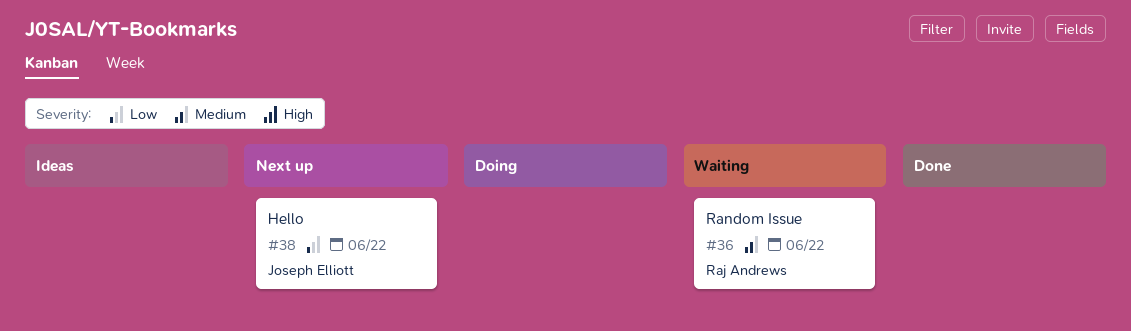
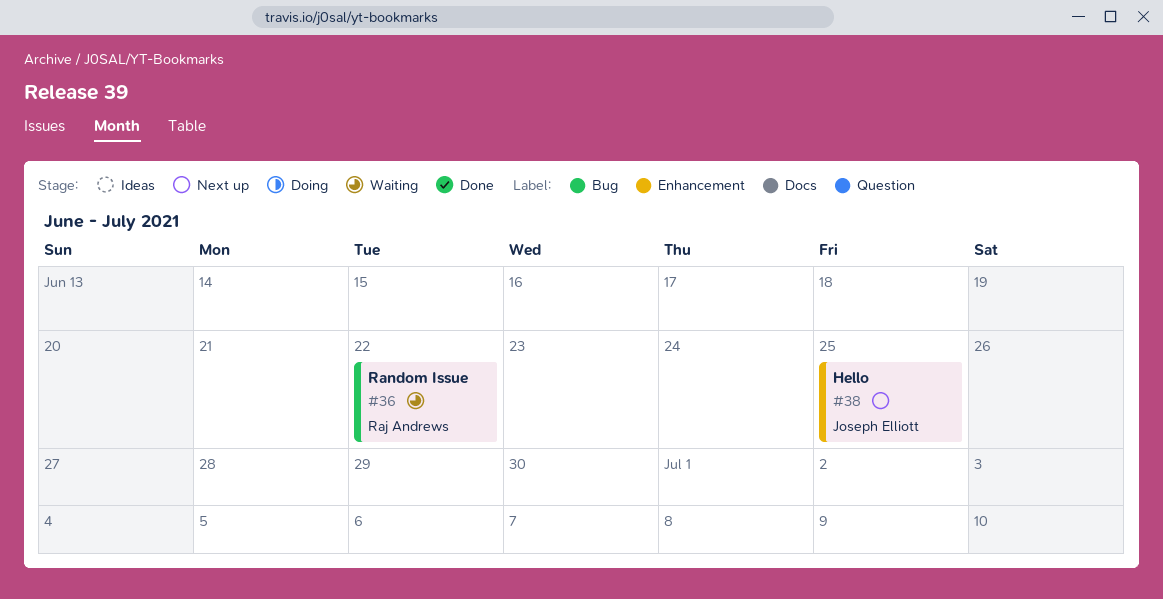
#38, due: Jun 22 -> Jun 25

